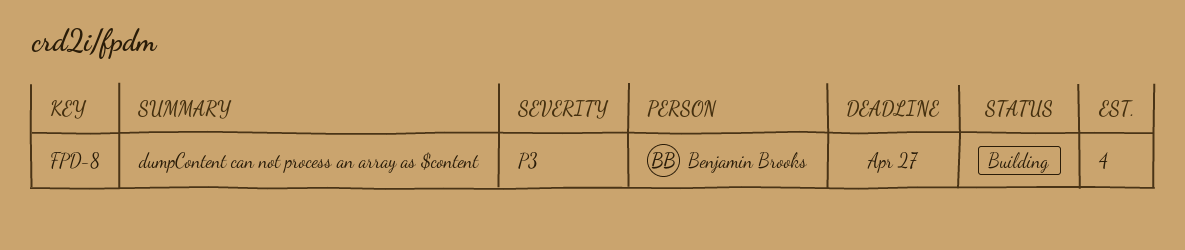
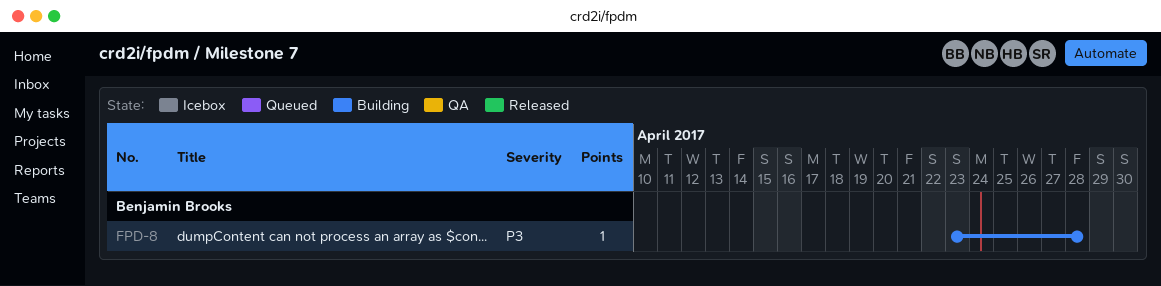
FPD-8, estimate: 4 -> 1
FPD-8, due: Apr 27 -> Apr 28

